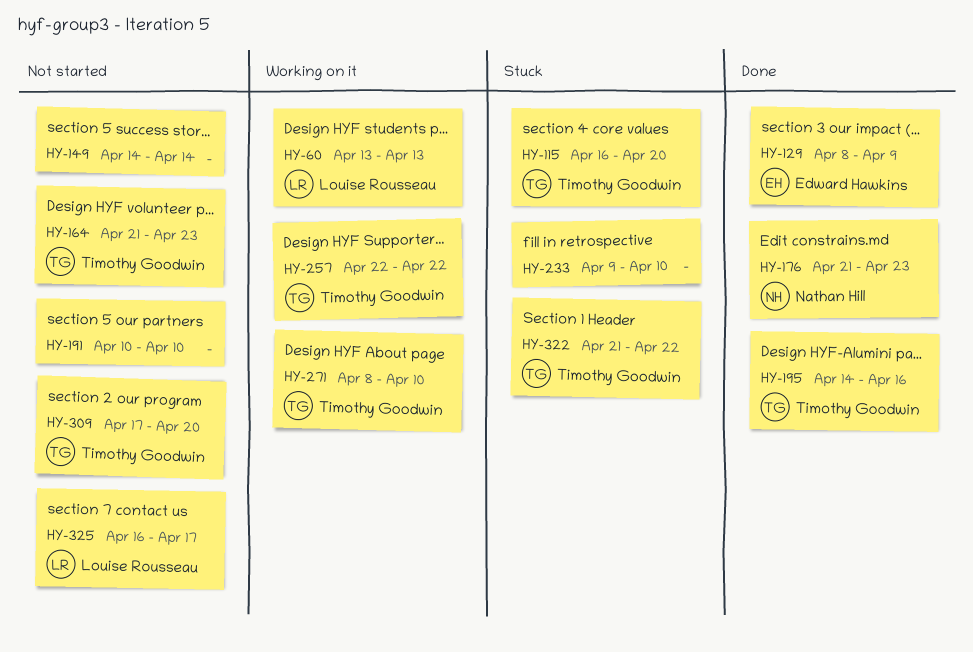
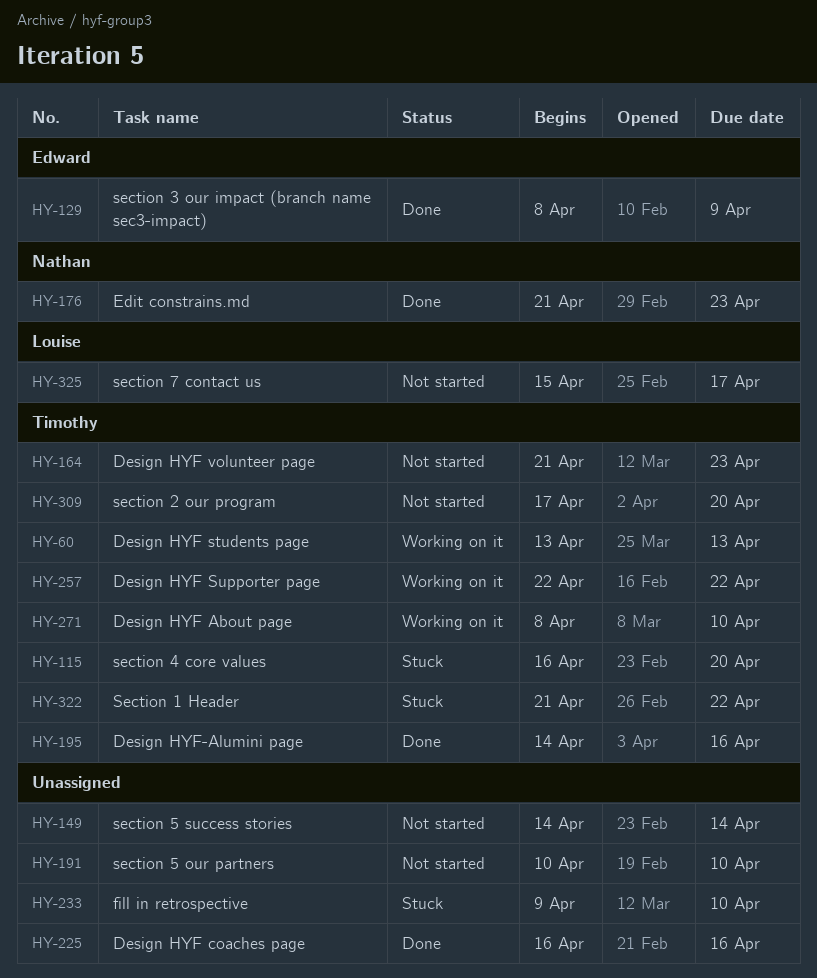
HY-60, owner: Louise Rousseau -> Timothy Goodwin
HY-225: none -> present
HY-325, start: Apr 16 -> Apr 15

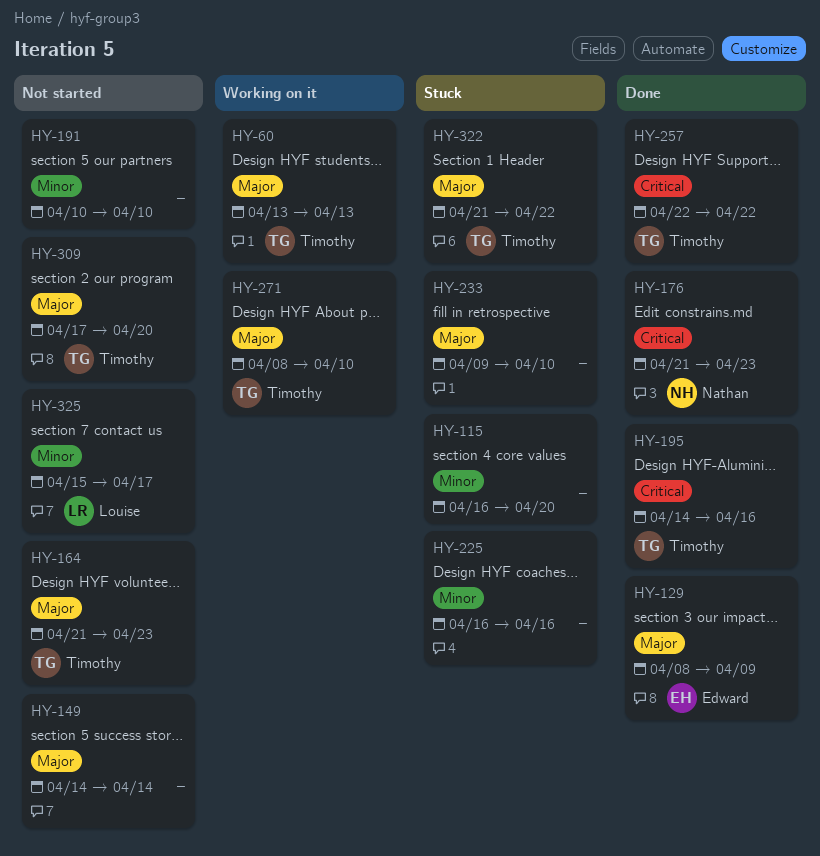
HY-115, owner: Timothy -> none
HY-225, status: Done -> Stuck
HY-257, status: Working on it -> Done

